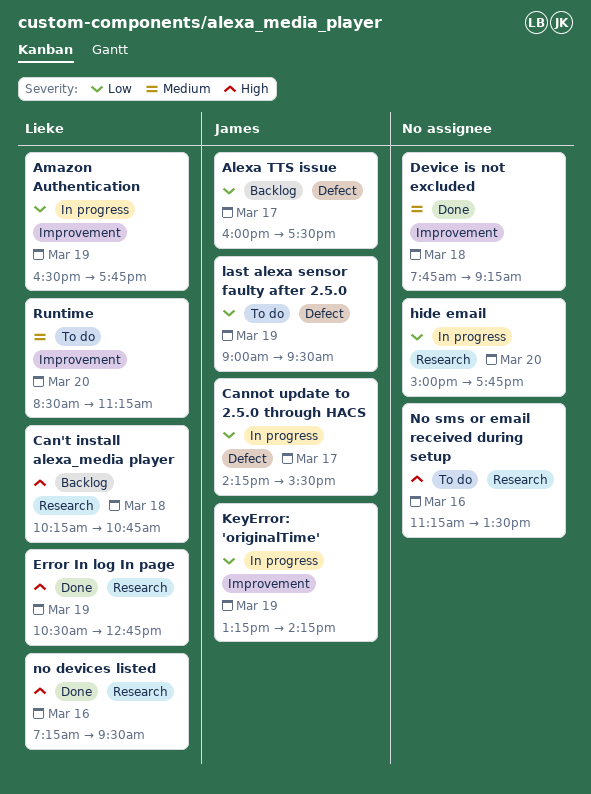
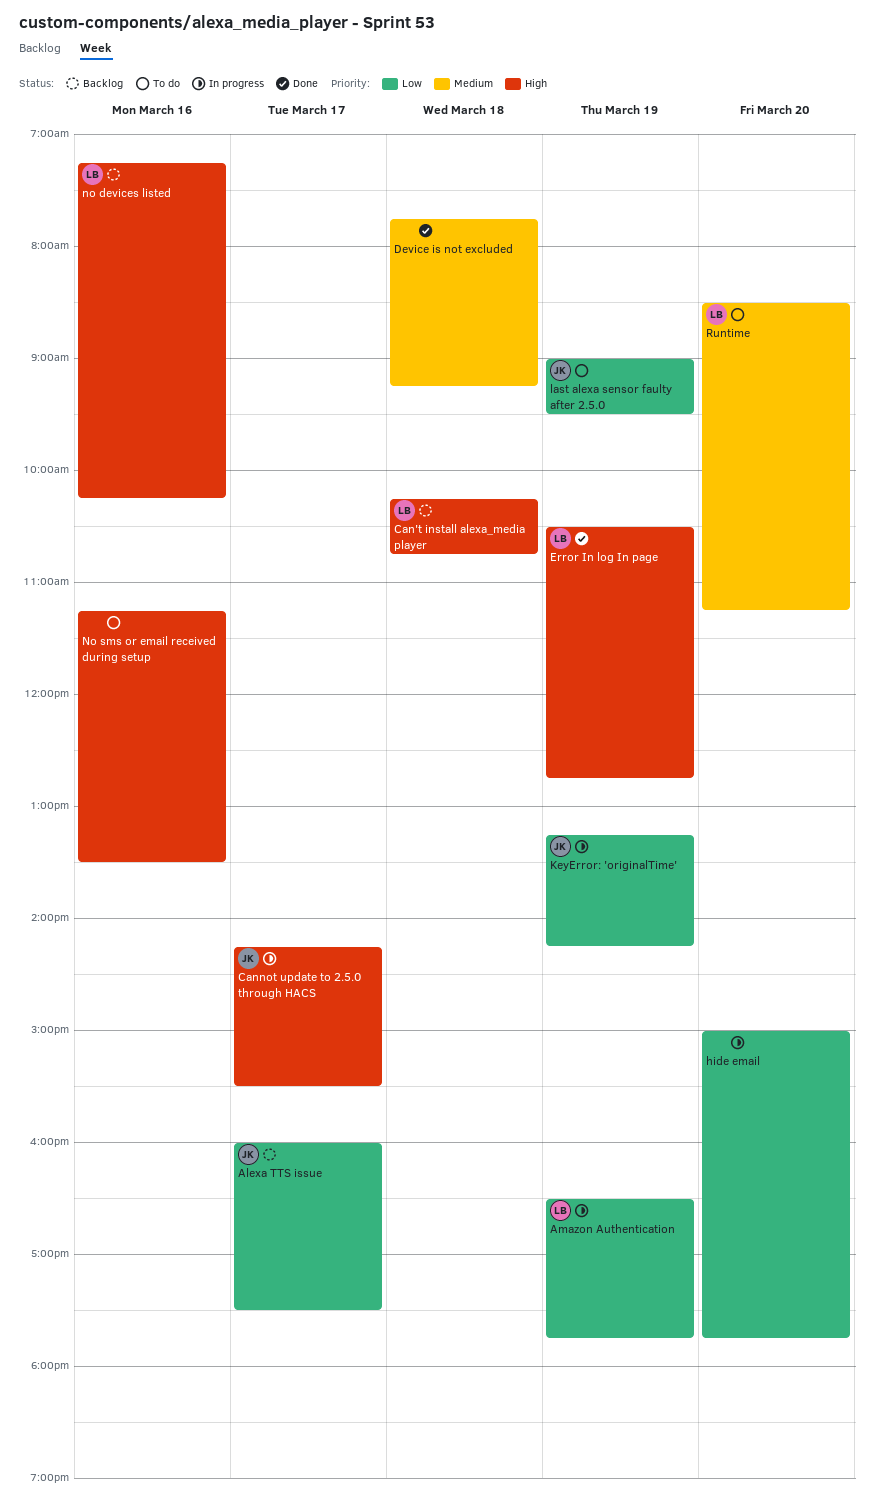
Cannot update to 2.5.0 through HACS, priority: Low -> High
no devices listed, status: Done -> Backlog
no devices listed, ends: 09:30 -> 10:15

